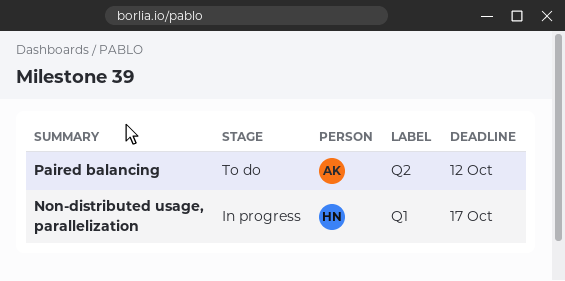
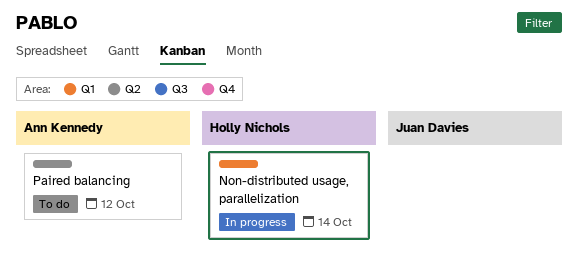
Non-distributed usage, parallelization, due: Oct 17 -> Oct 14

